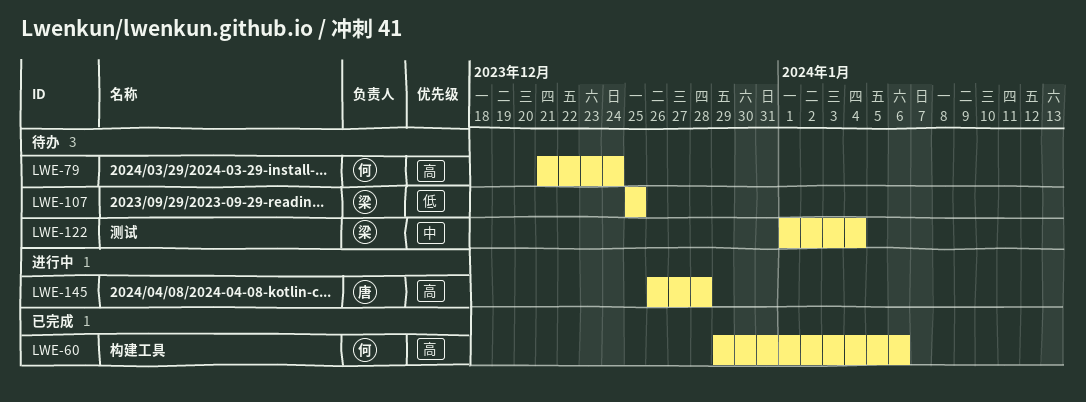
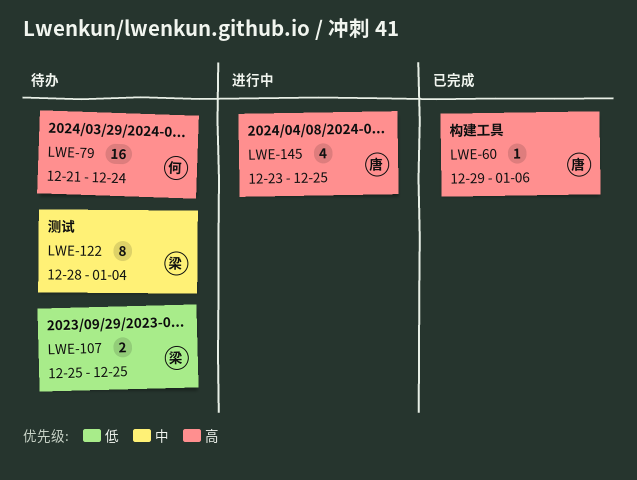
LWE-60, owner: 何 -> 唐
LWE-122, start: Jan 1 -> Dec 28
LWE-145, start: Dec 26 -> Dec 23
LWE-145, due: Dec 28 -> Dec 25

